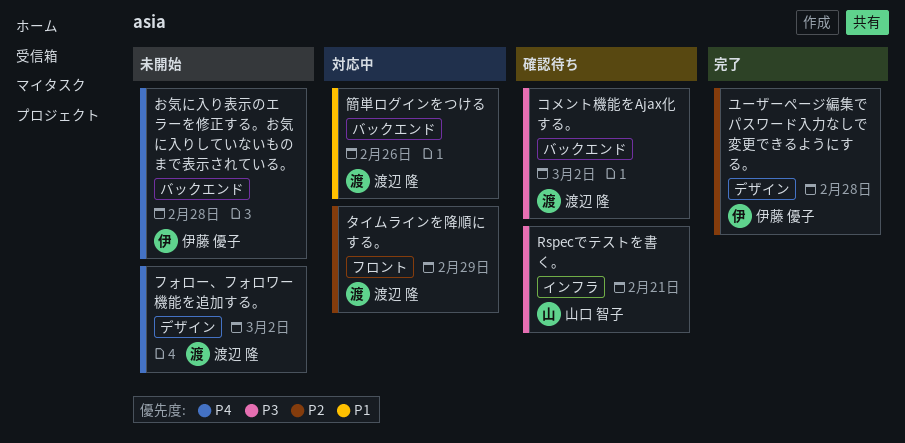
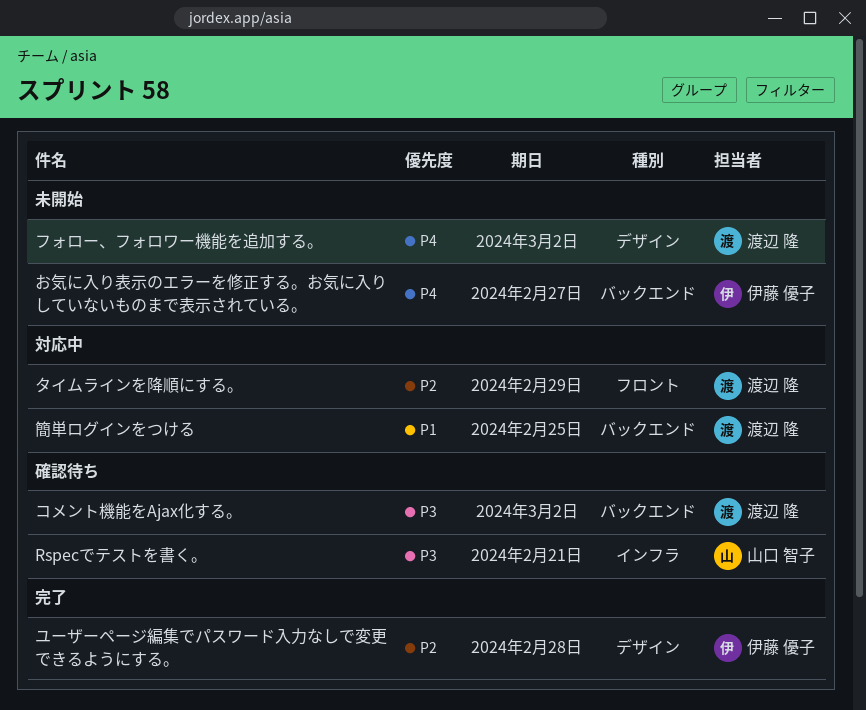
お気に入り表示のエラーを修正する。お気に入りしていないものまで表示されている。, due: Feb 28 -> Feb 27
簡単ログインをつける, due: Feb 26 -> Feb 25

